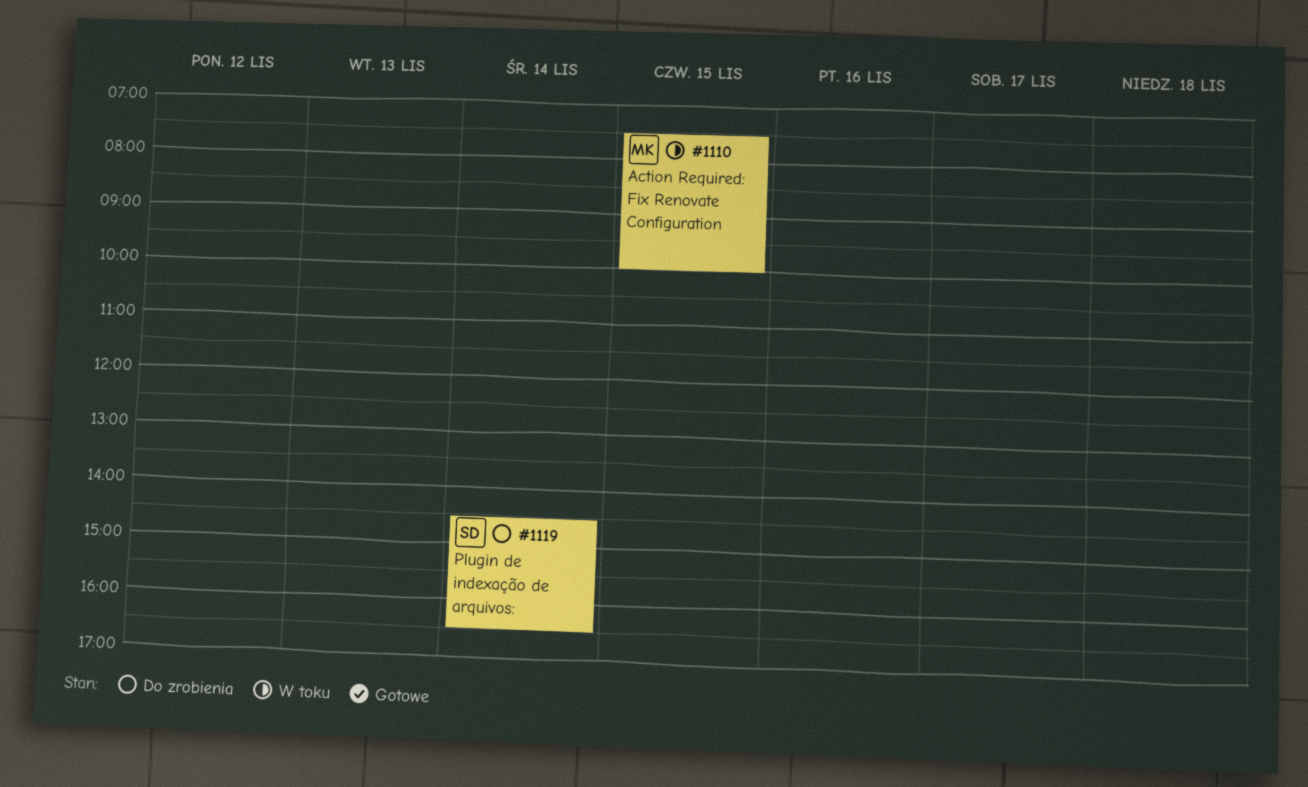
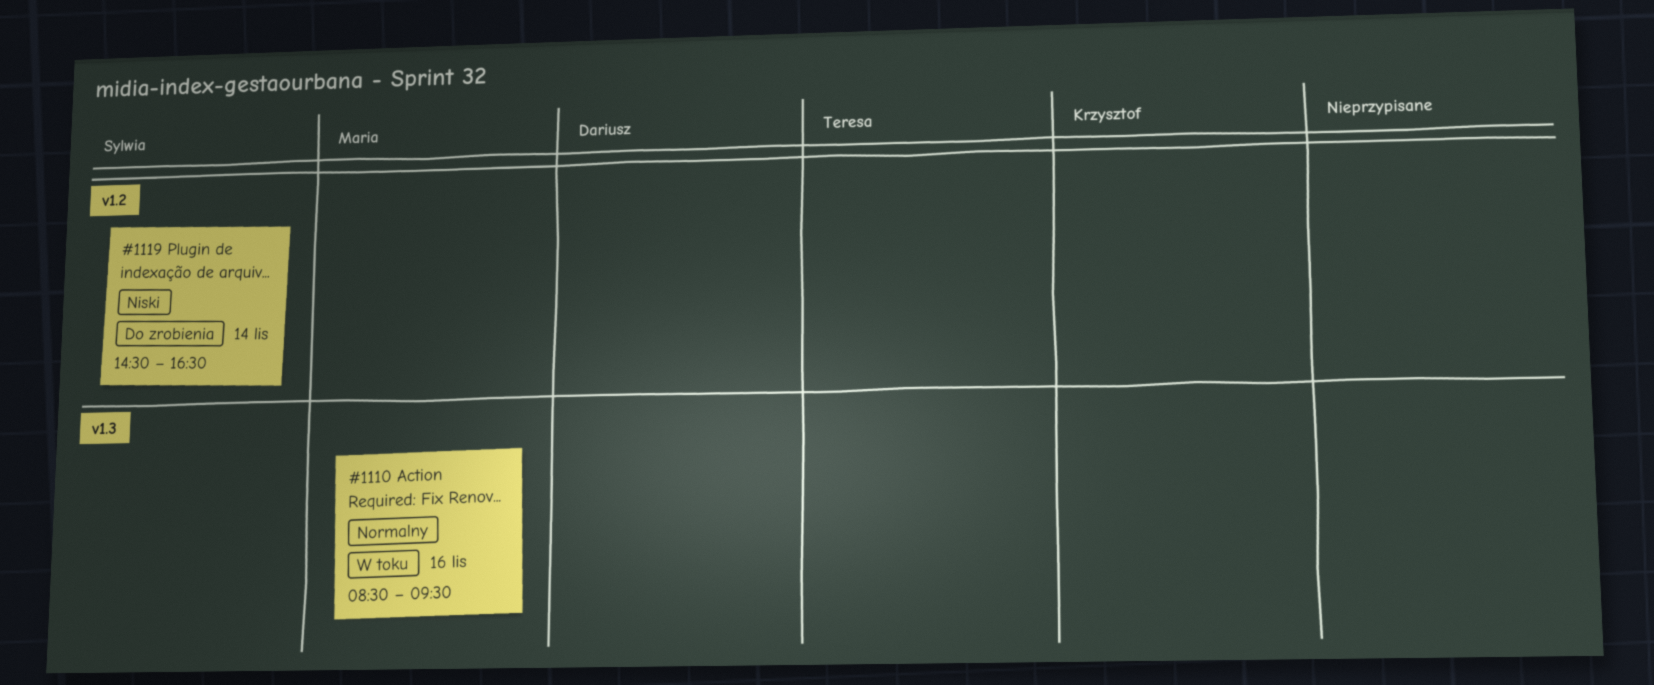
#1110, day: Nov 15 -> Nov 16
#1110, begins: 07:30 -> 08:30
#1110, ends: 10:00 -> 09:30

